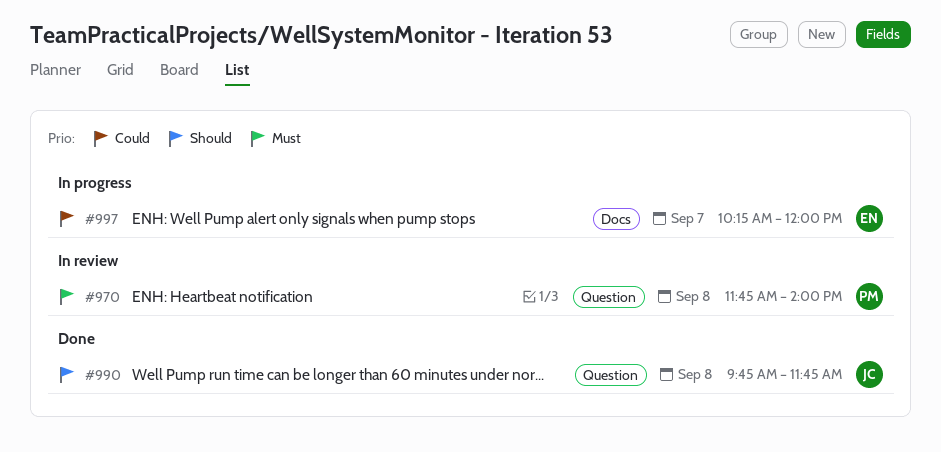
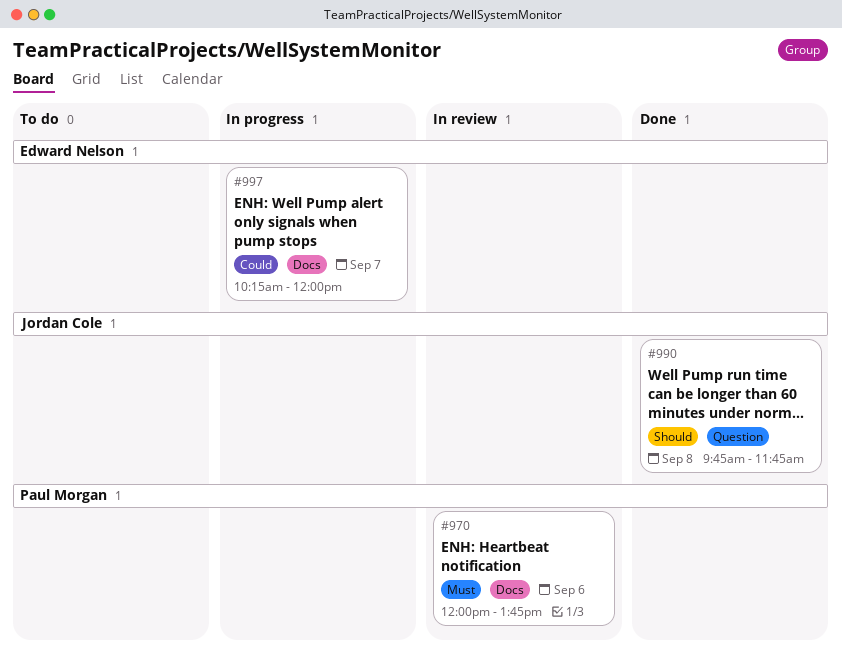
#970, label: Question -> Docs
#970, day: Sep 8 -> Sep 6
#970, begins: 11:45 -> 12:00
#970, ends: 14:00 -> 13:45

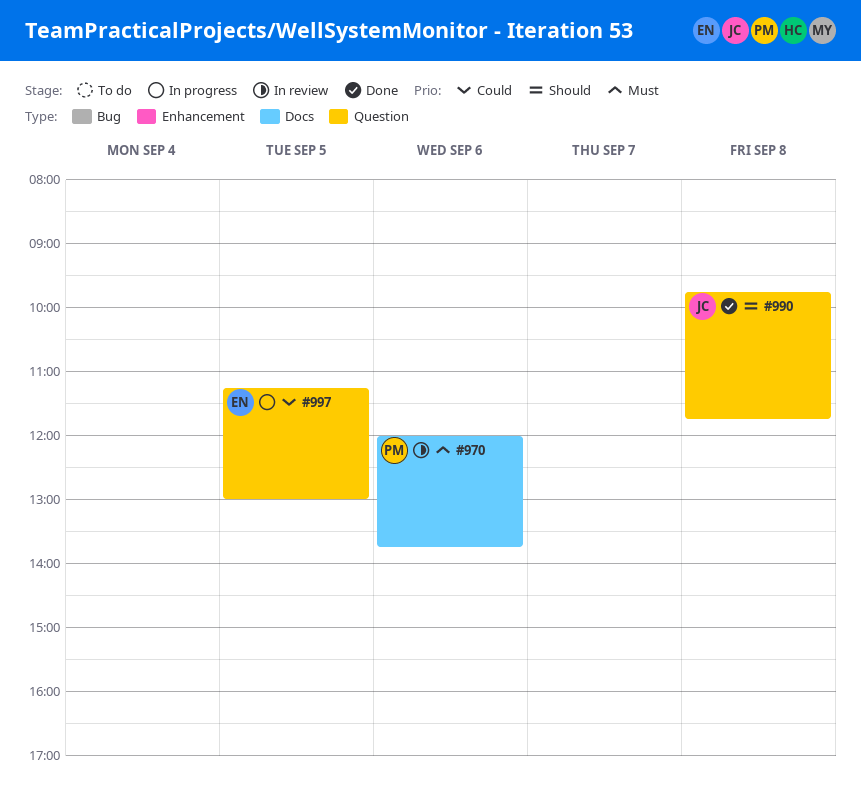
#997, label: Docs -> Question
#997, day: Sep 7 -> Sep 5
#997, begins: 10:15 -> 11:15
#997, ends: 12:00 -> 13:00

